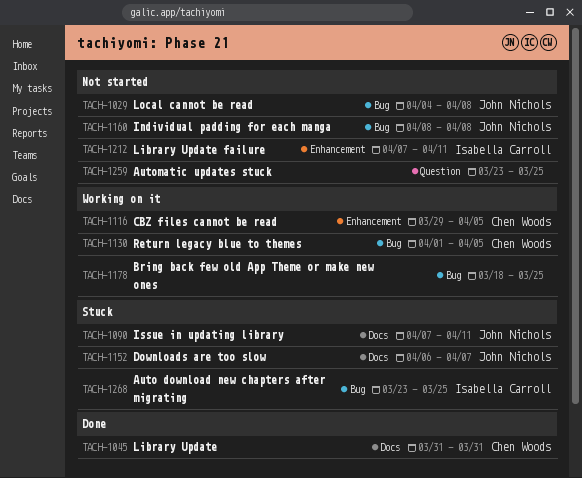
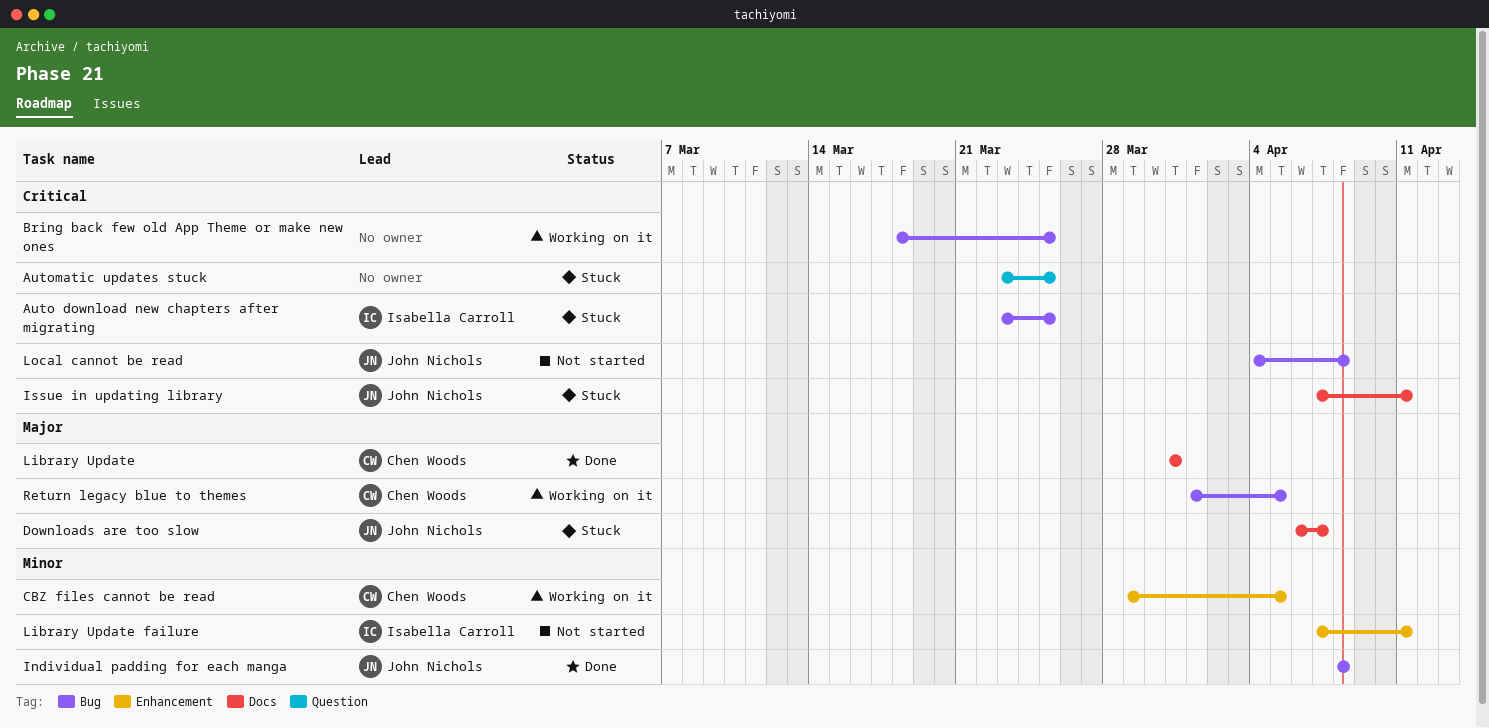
Automatic updates stuck, status: Not started -> Stuck
Individual padding for each manga, status: Not started -> Done

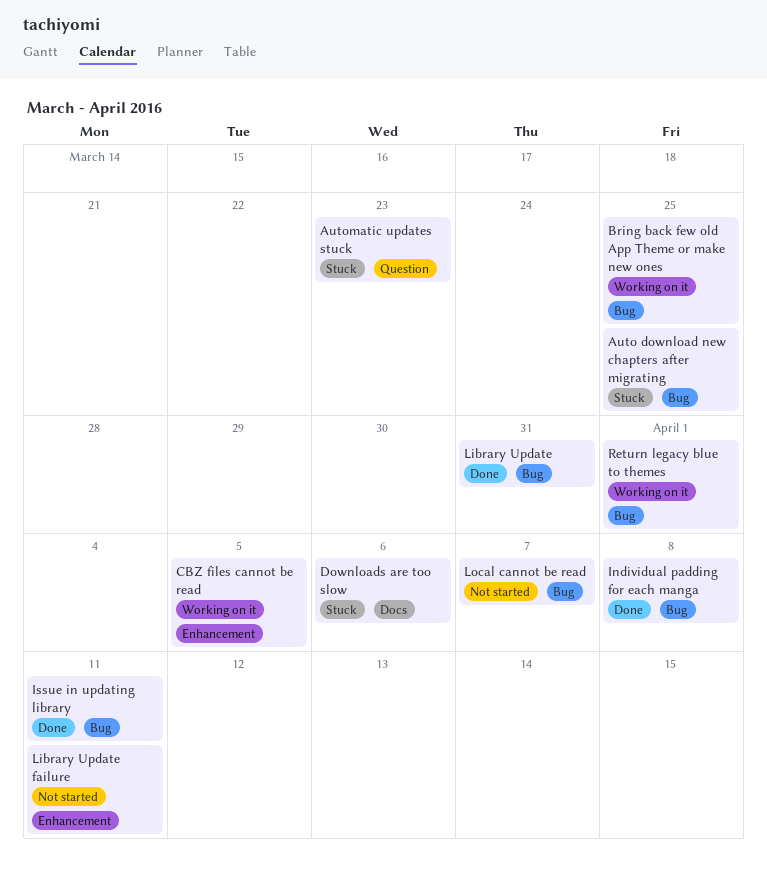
Automatic updates stuck, due: Mar 25 -> Mar 23
Downloads are too slow, due: Apr 7 -> Apr 6
Issue in updating library, status: Stuck -> Done
Issue in updating library, label: Docs -> Bug
Library Update, label: Docs -> Bug
Local cannot be read, due: Apr 8 -> Apr 7
Return legacy blue to themes, due: Apr 5 -> Apr 1

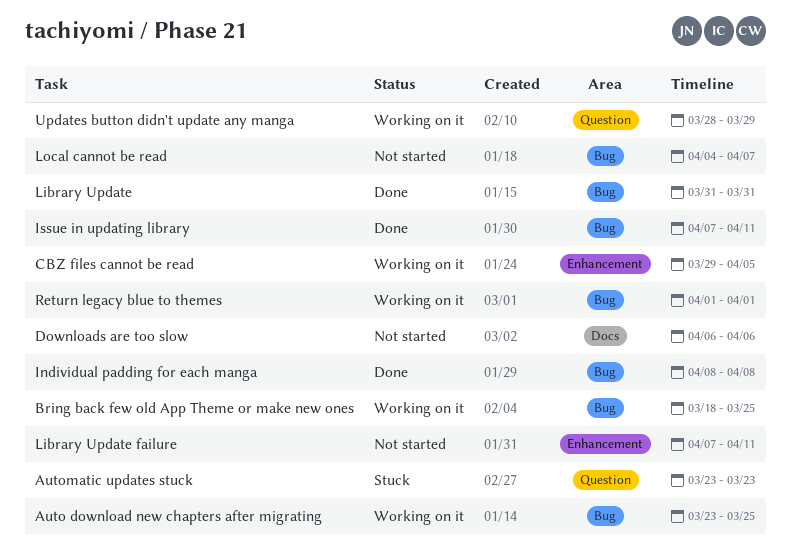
Auto download new chapters after migrating, status: Stuck -> Working on it
Downloads are too slow, status: Stuck -> Not started
Updates button didn't update any manga: none -> present

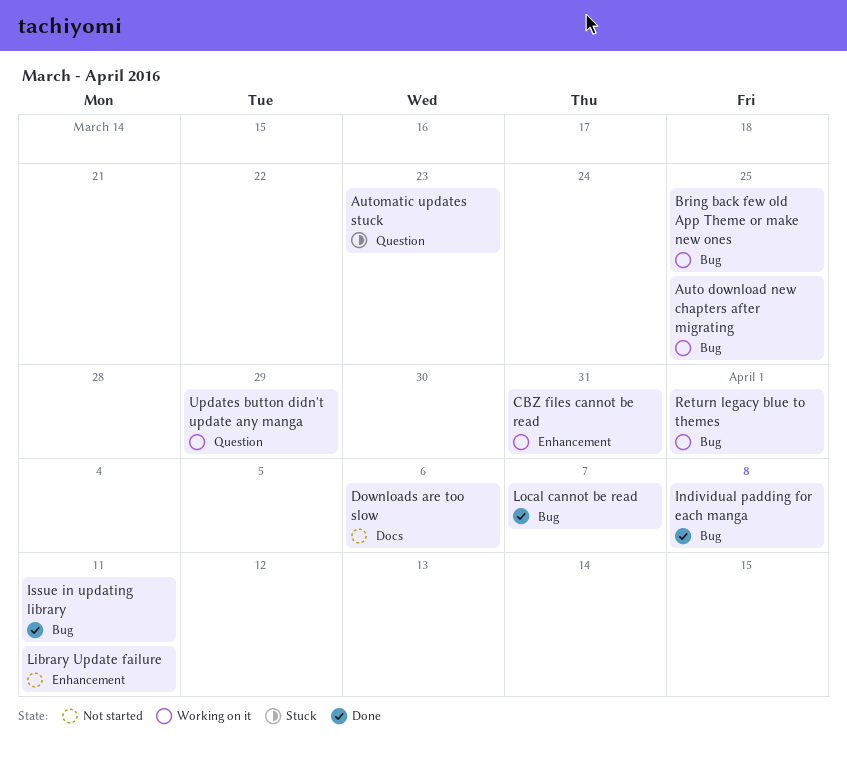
CBZ files cannot be read, due: Apr 5 -> Mar 31
Library Update: present -> none
Local cannot be read, status: Not started -> Done

